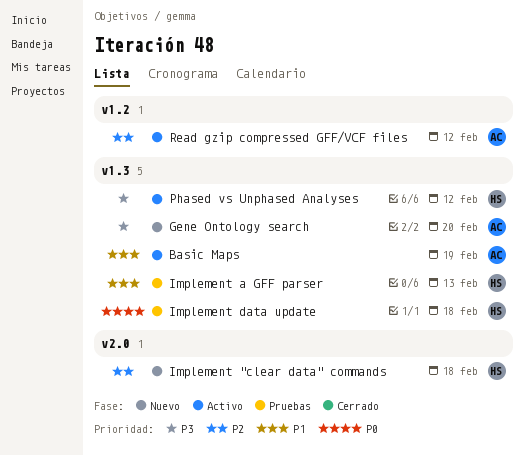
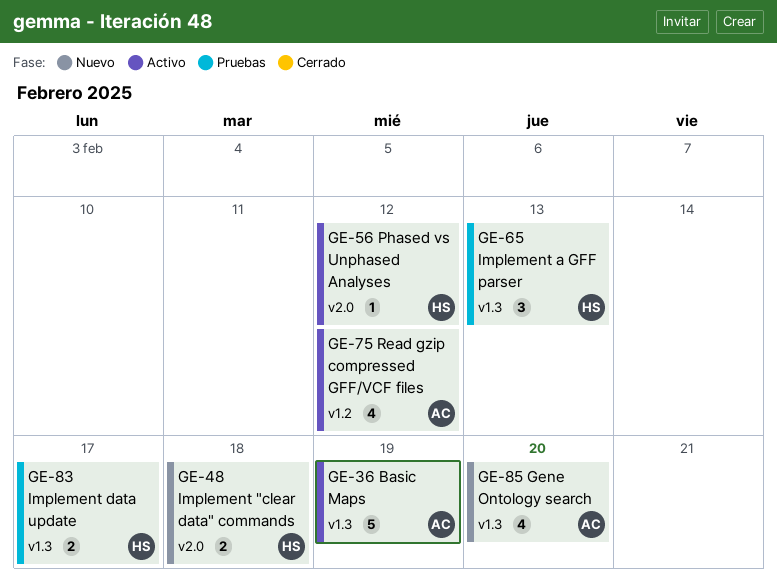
Implement data update, due: Feb 18 -> Feb 17
Phased vs Unphased Analyses, label: v1.3 -> v2.0

